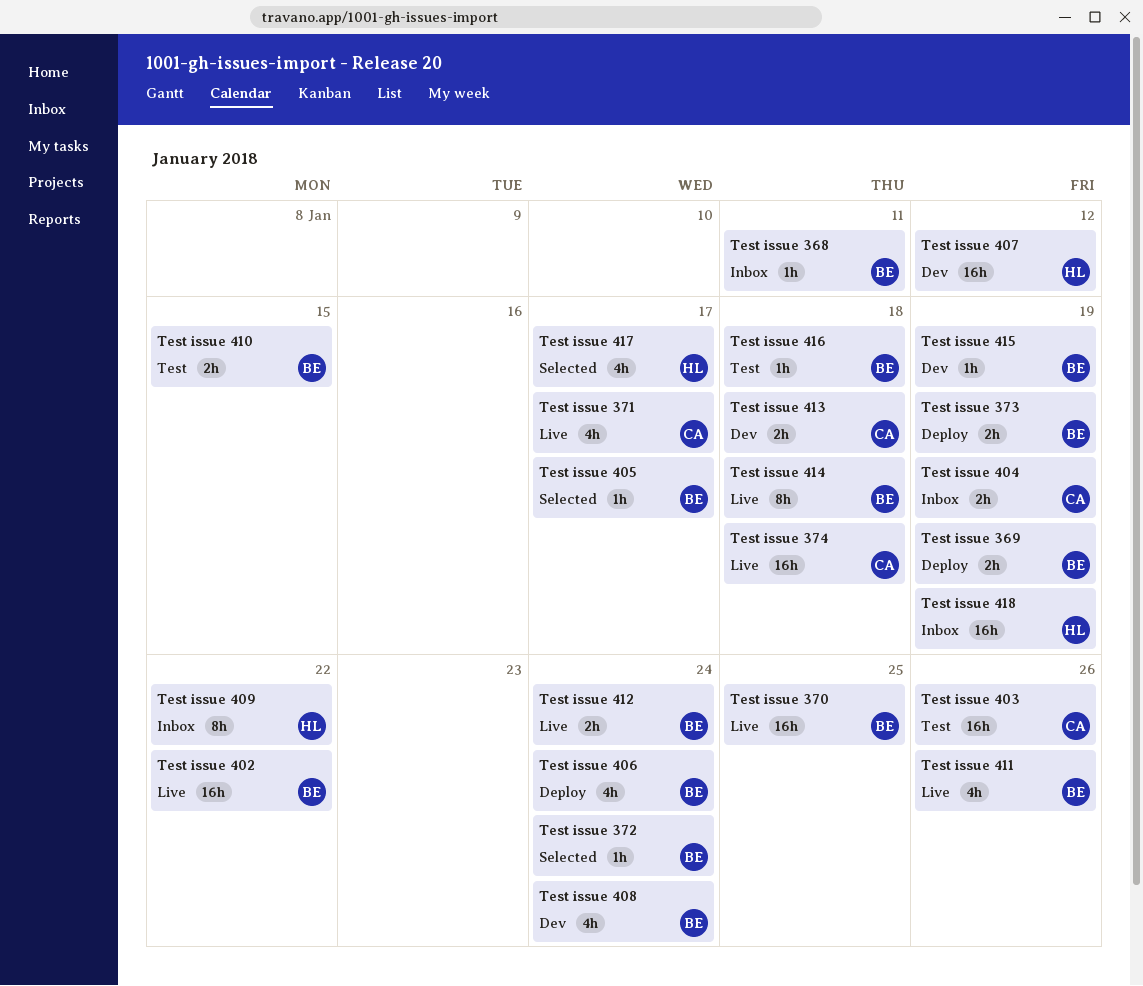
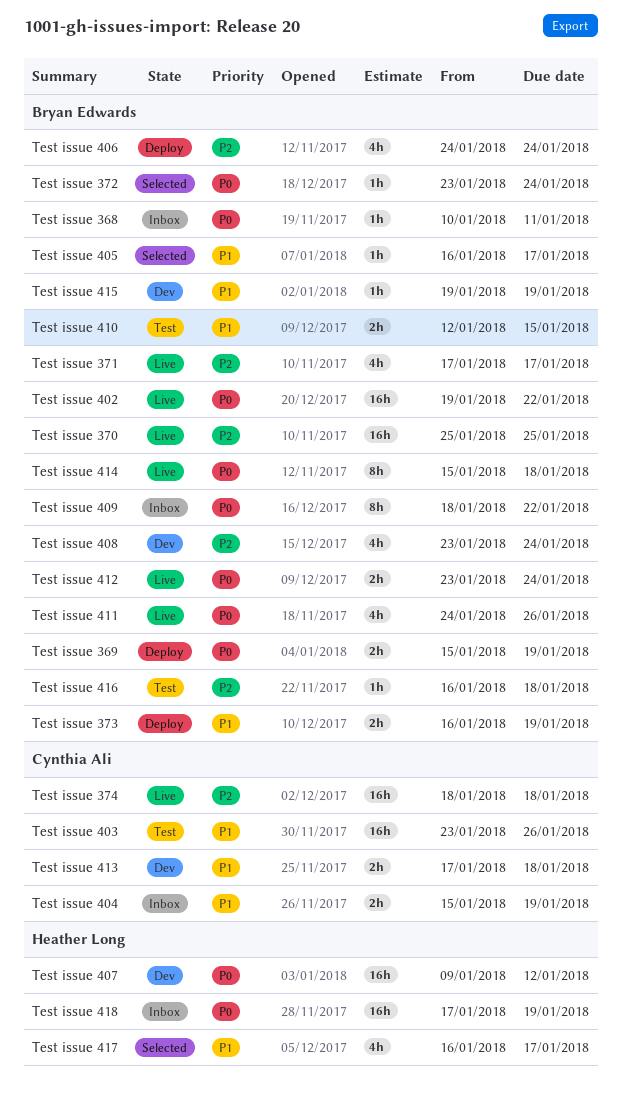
Test issue 371, owner: Cynthia Ali -> Bryan Edwards
Test issue 409, owner: Heather Long -> Bryan Edwards

